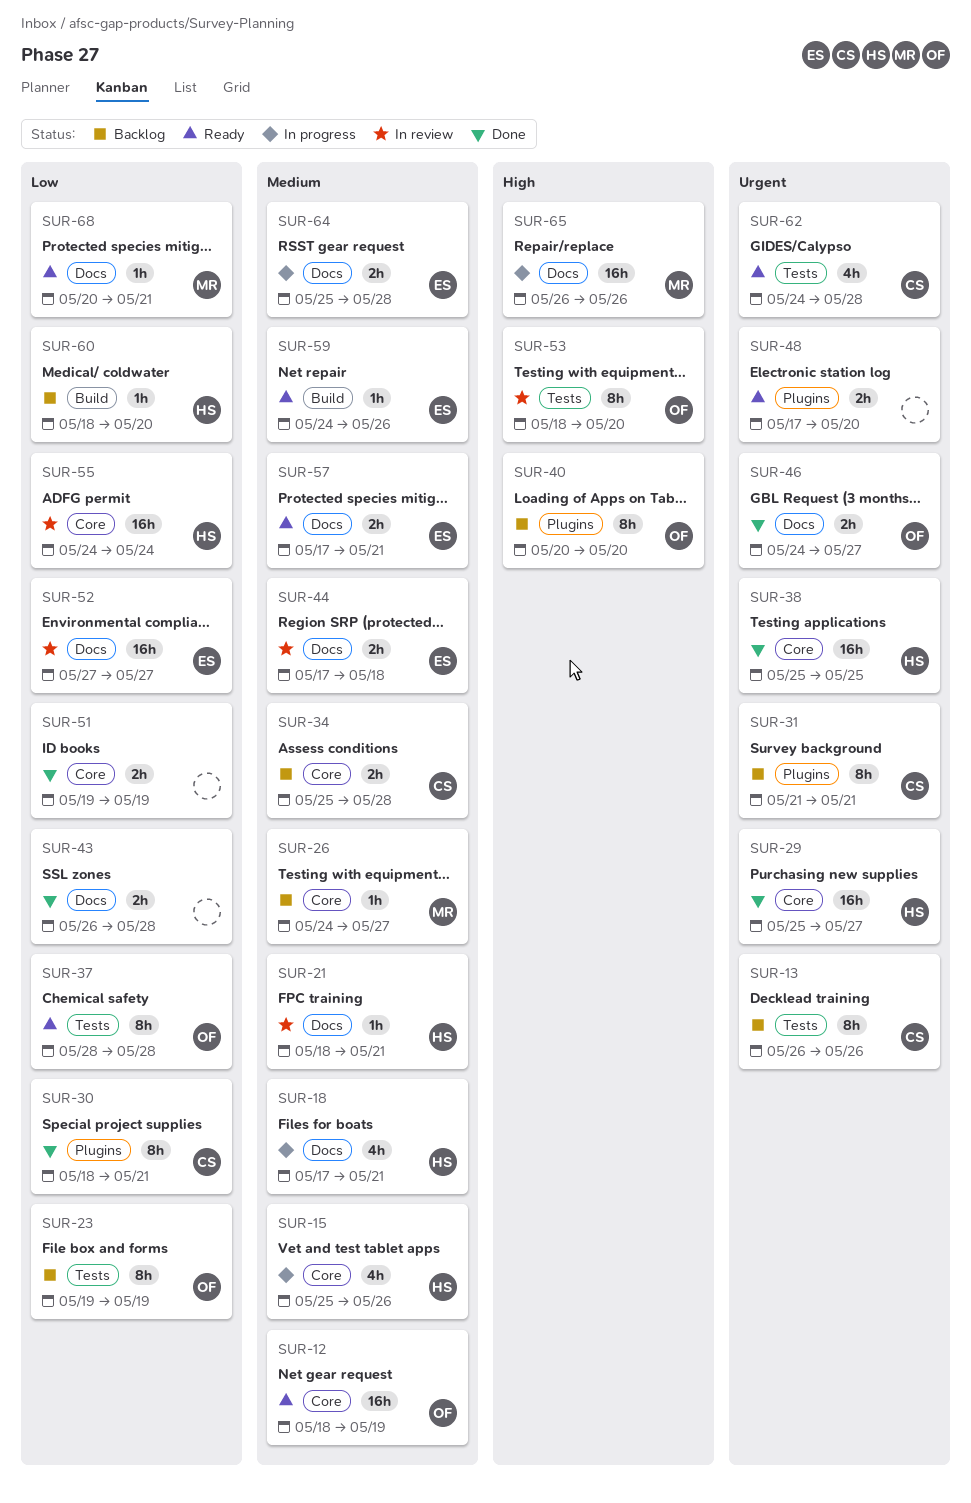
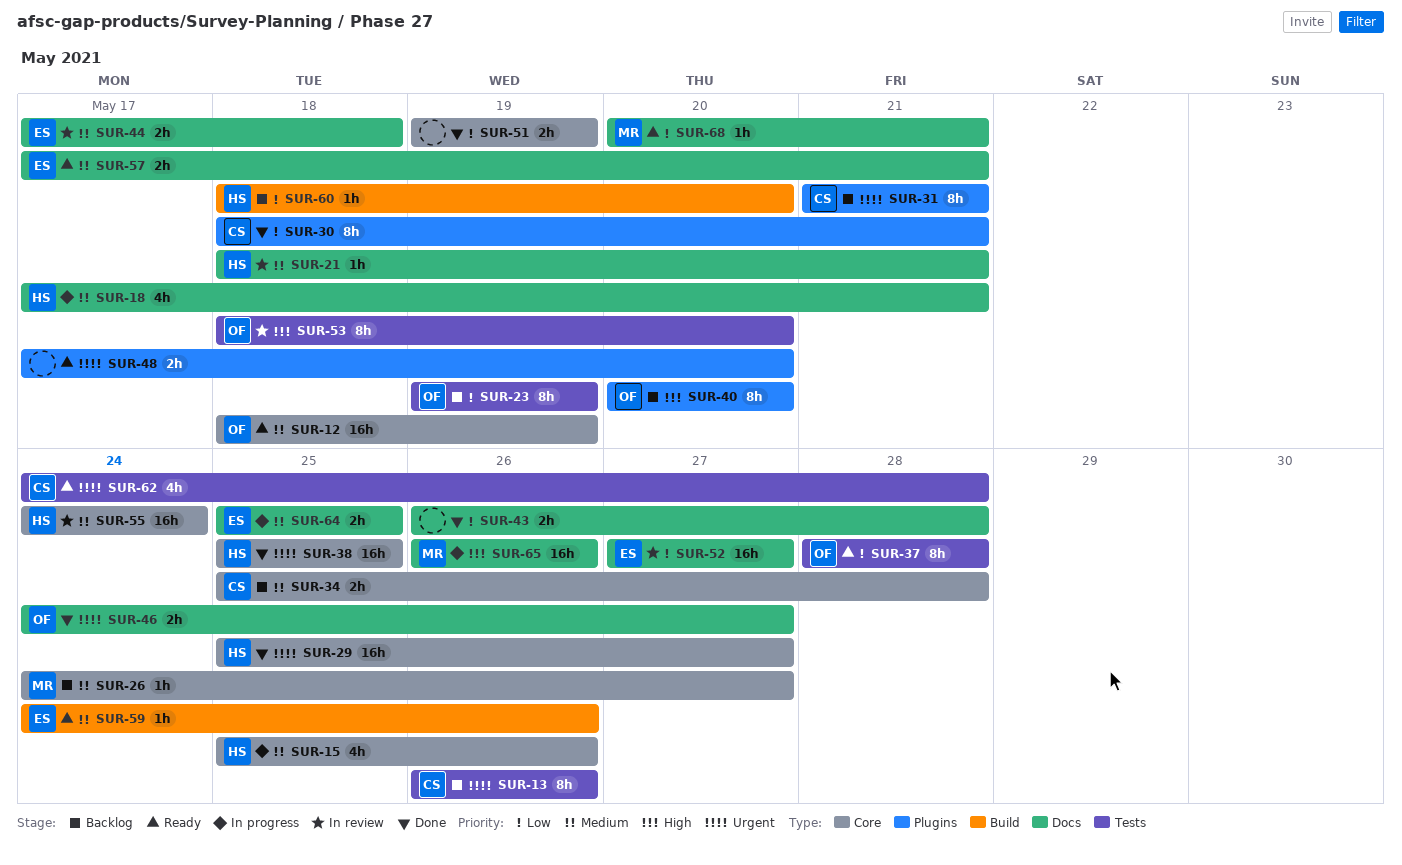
SUR-55, priority: Low -> Medium
SUR-64, due: May 28 -> May 25

